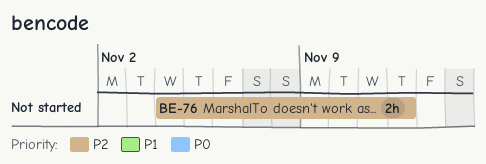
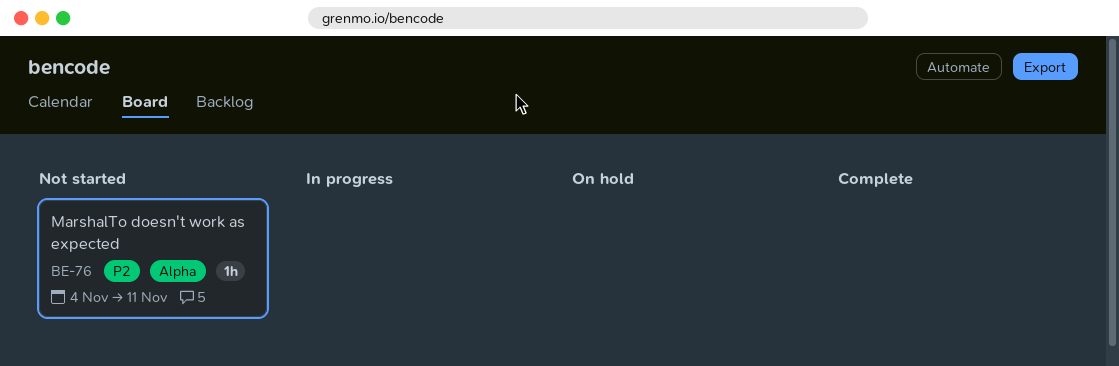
BE-76, estimate: 2h -> 1h
BE-76, due: Nov 12 -> Nov 11

